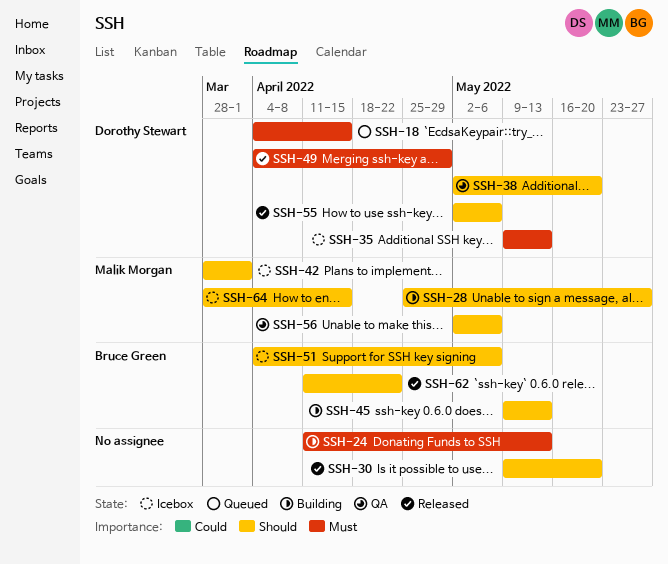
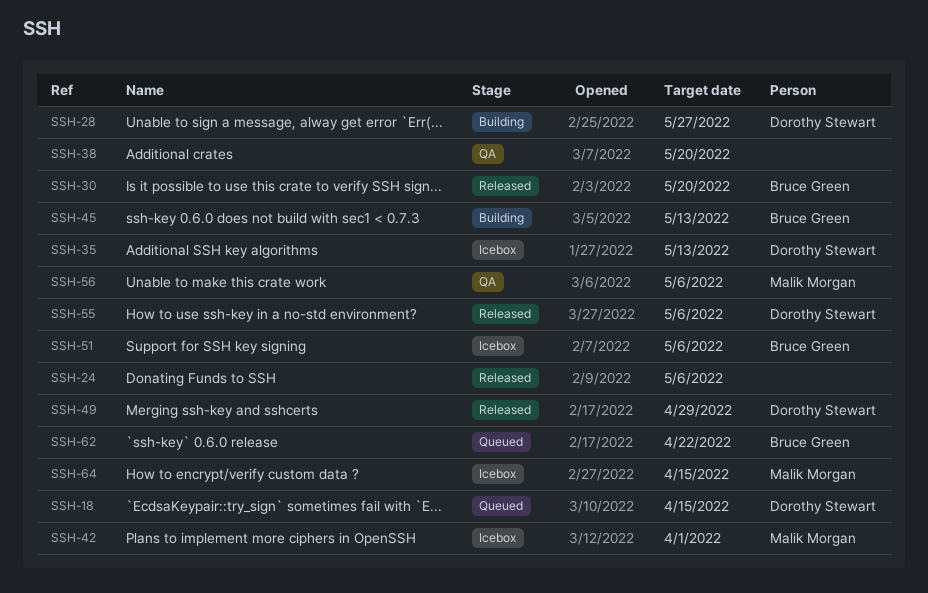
SSH-24, status: Building -> Released
SSH-24, due: May 13 -> May 6
SSH-28, owner: Malik Morgan -> Dorothy Stewart
SSH-30, owner: none -> Bruce Green
SSH-38, owner: Dorothy Stewart -> none
SSH-62, status: Released -> Queued

